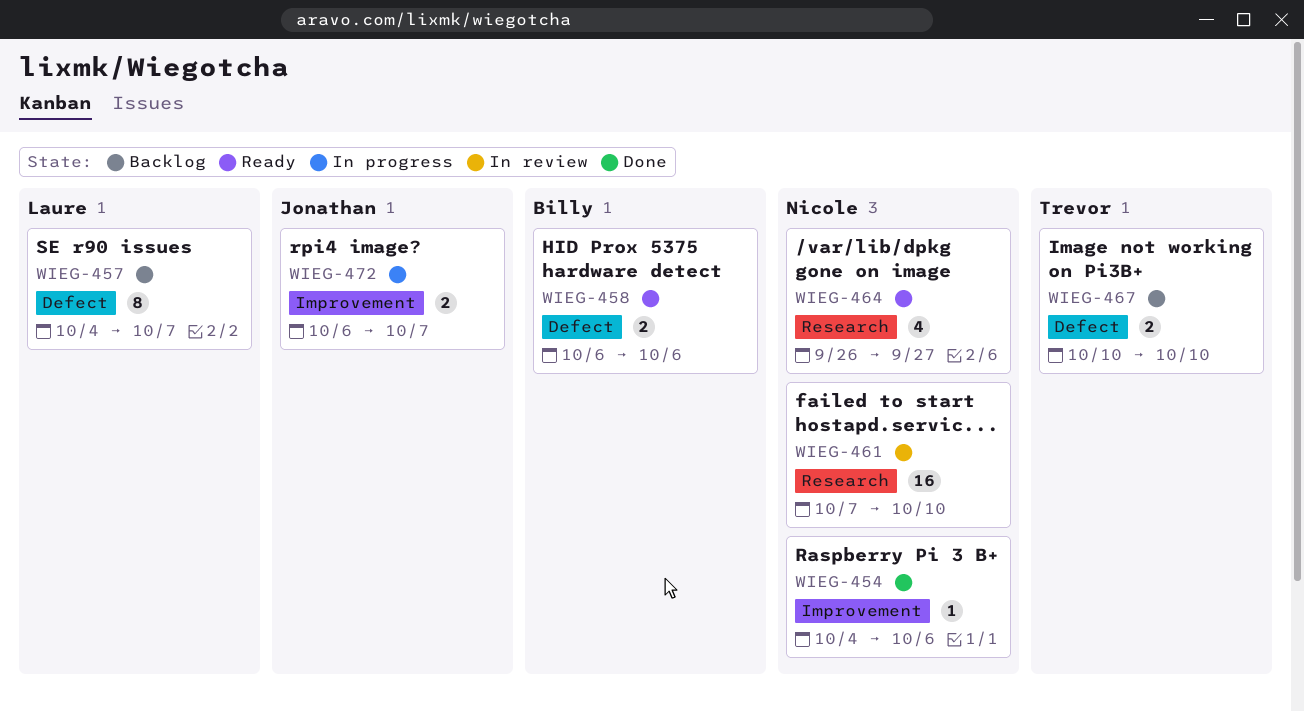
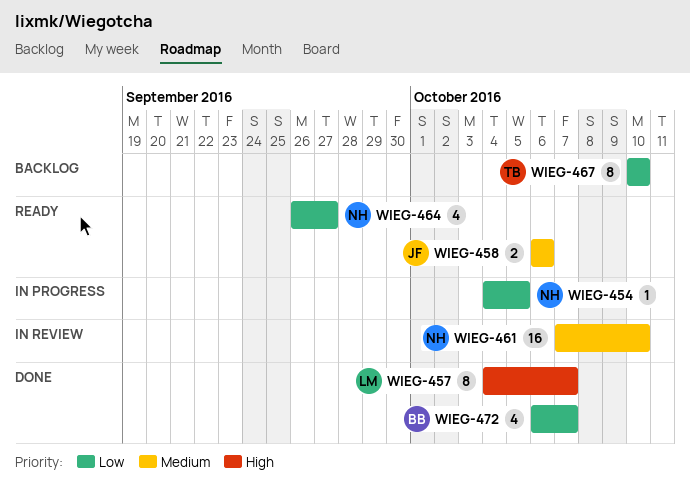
WIEG-454, status: Done -> In progress
WIEG-454, due: Oct 6 -> Oct 5
WIEG-457, status: Backlog -> Done
WIEG-458, owner: Billy -> Jonathan
WIEG-467, estimate: 2 -> 8
WIEG-472, status: In progress -> Done
WIEG-472, owner: Jonathan -> Billy
WIEG-472, estimate: 2 -> 4

